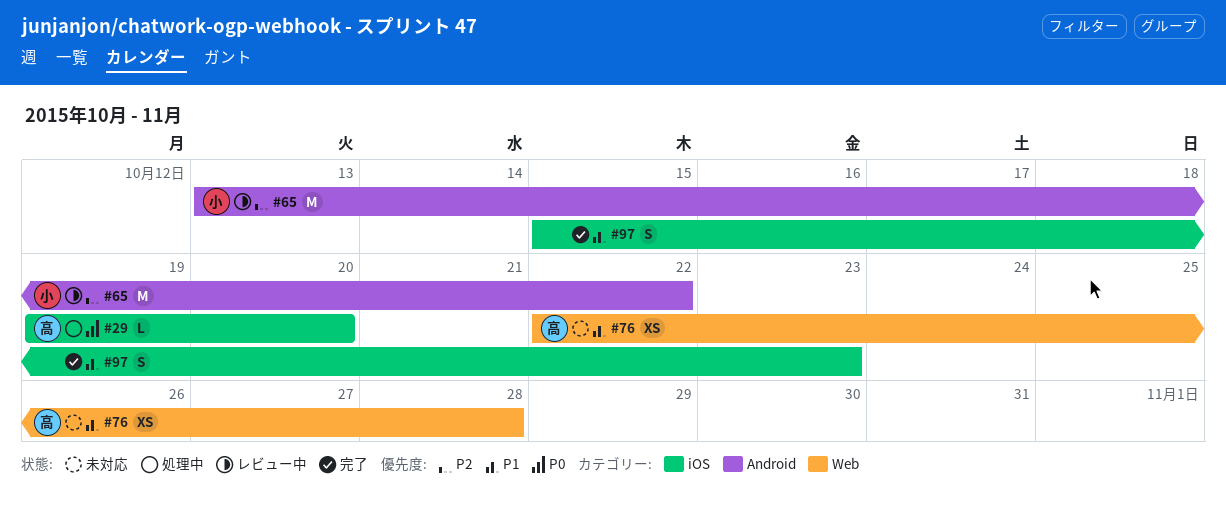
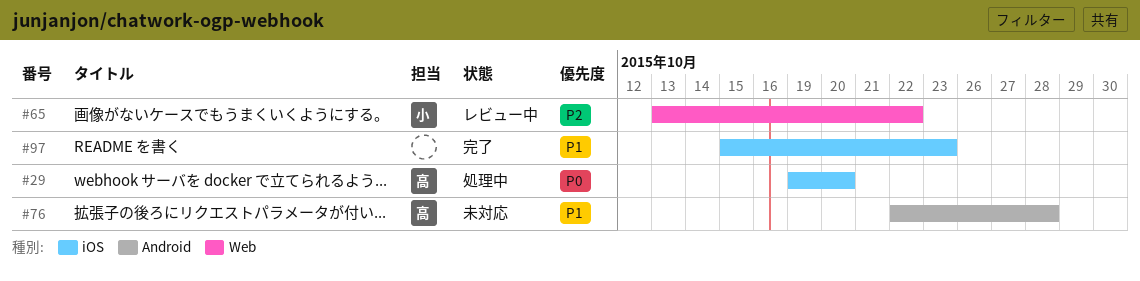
#65, label: Android -> Web
#76, label: Web -> Android

